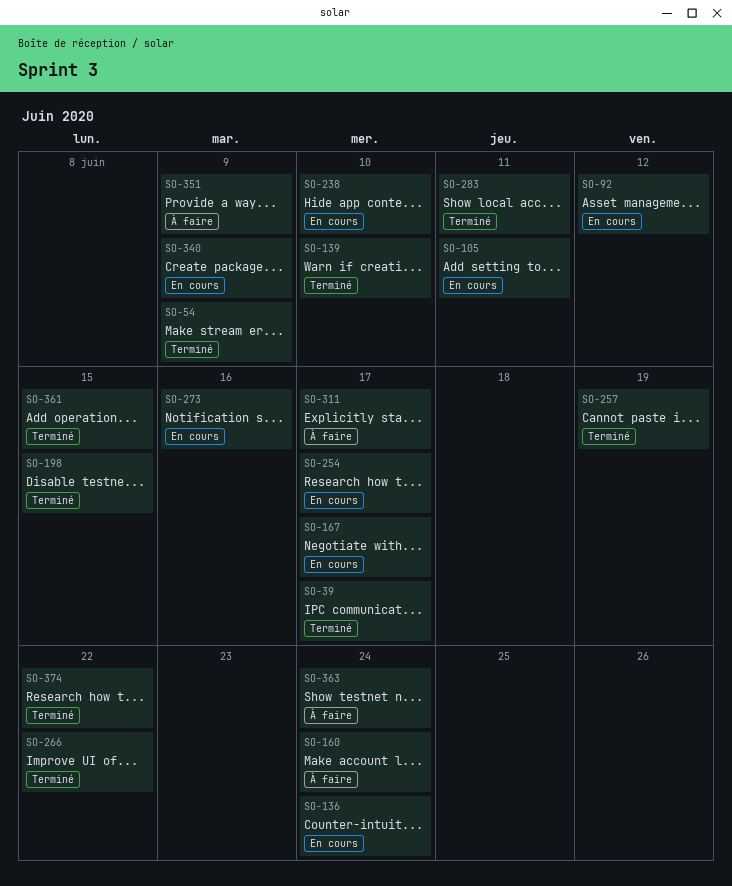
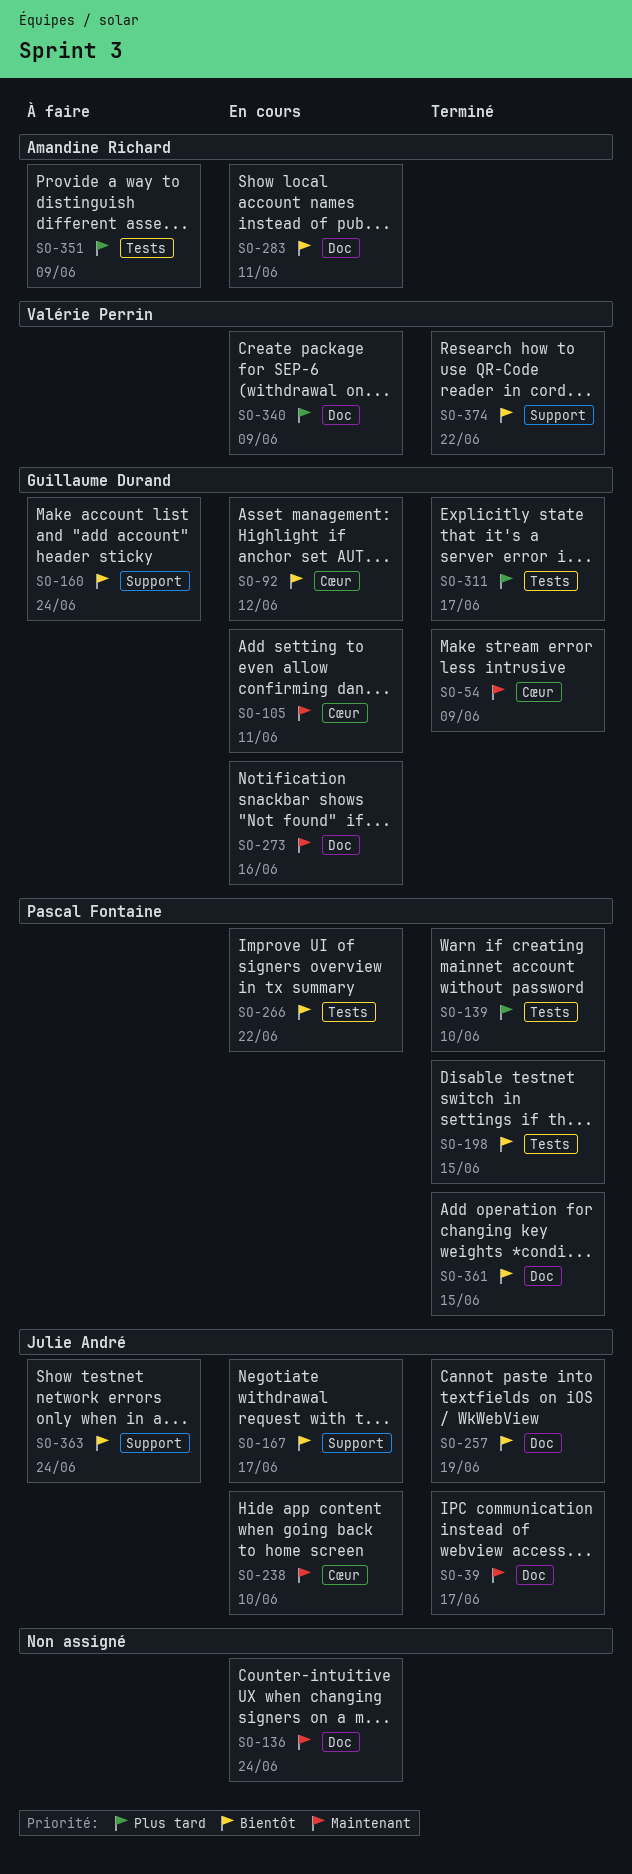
SO-254: present -> none
SO-266, status: Terminé -> En cours
SO-283, status: Terminé -> En cours
SO-311, status: À faire -> Terminé

